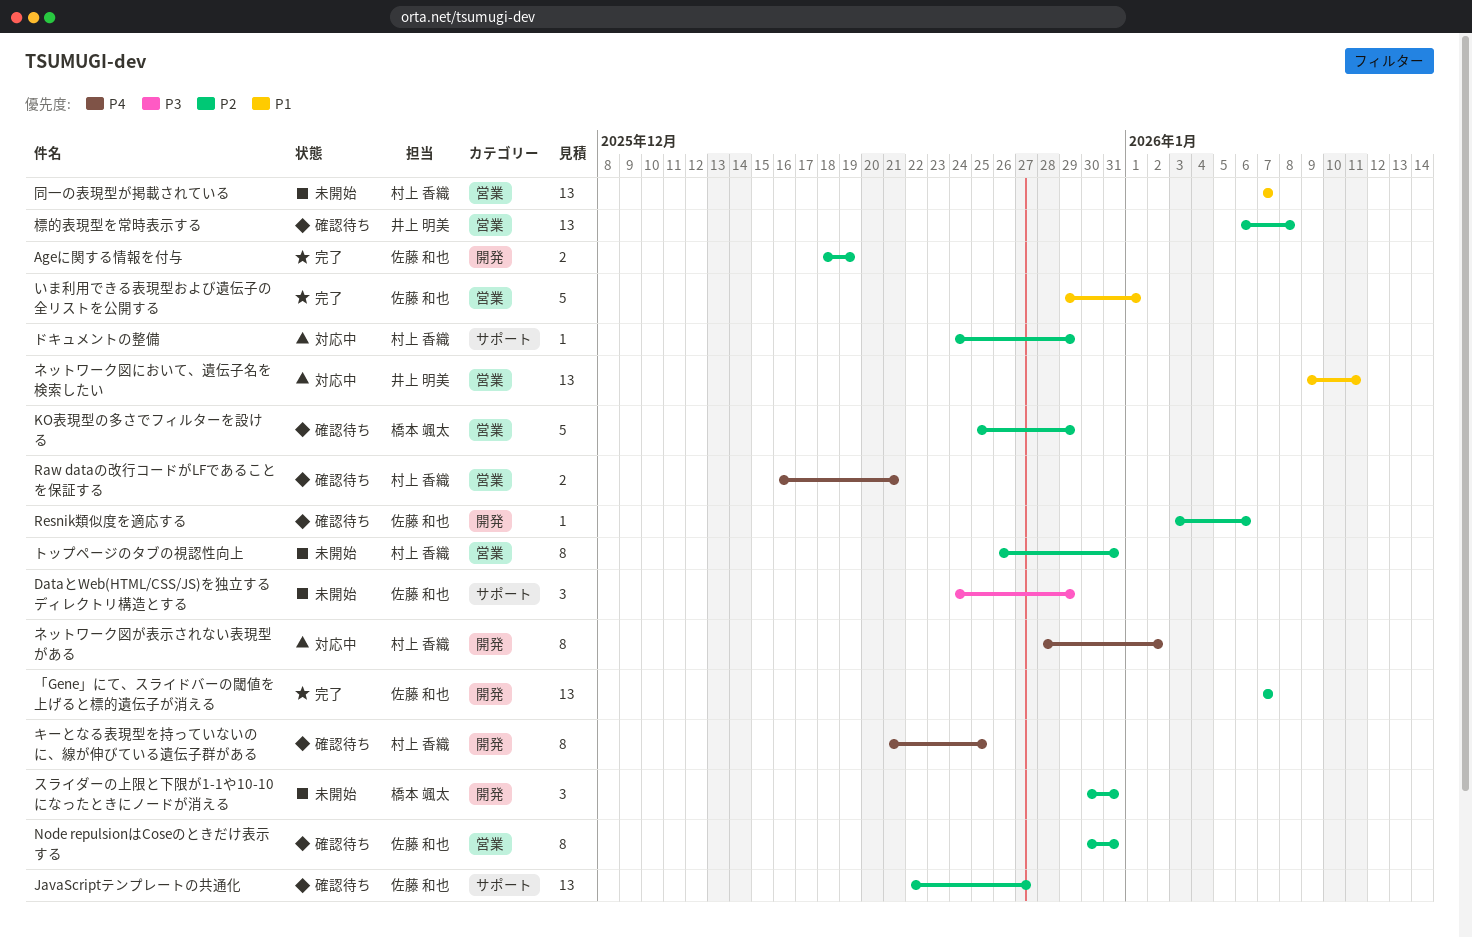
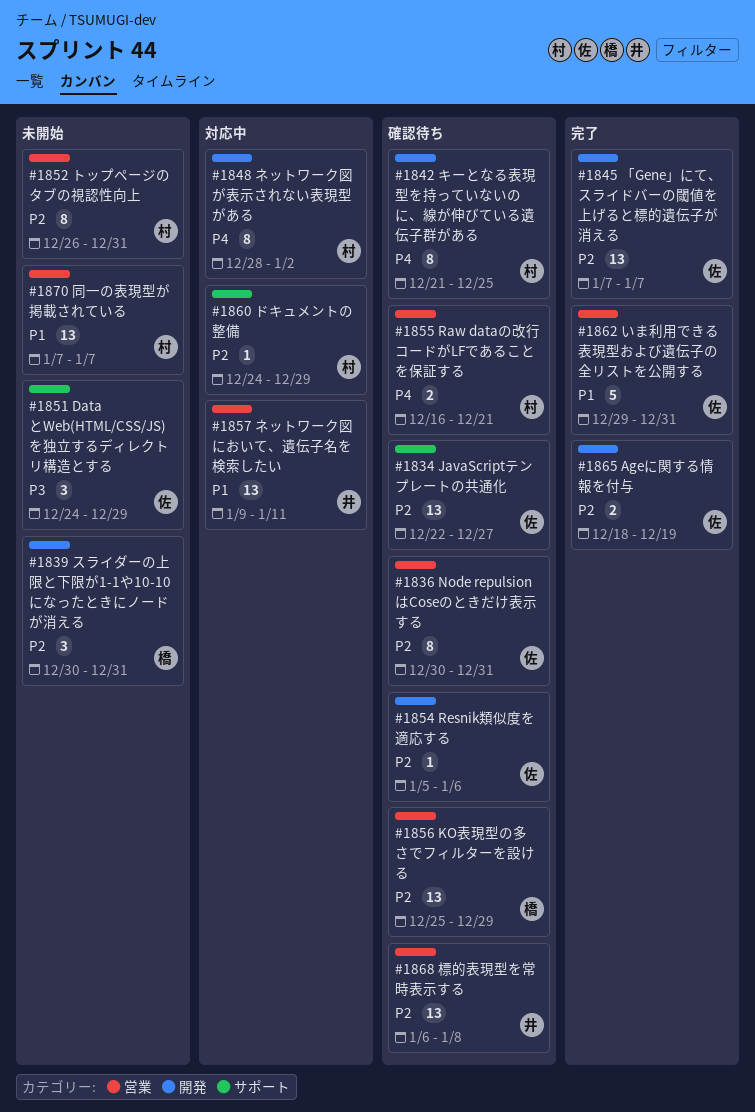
KO表現型の多さでフィルターを設ける, estimate: 5 -> 13
Resnik類似度を適応する, start: Jan 3 -> Jan 5
いま利用できる表現型および遺伝子の全リストを公開する, due: Jan 1 -> Dec 31

